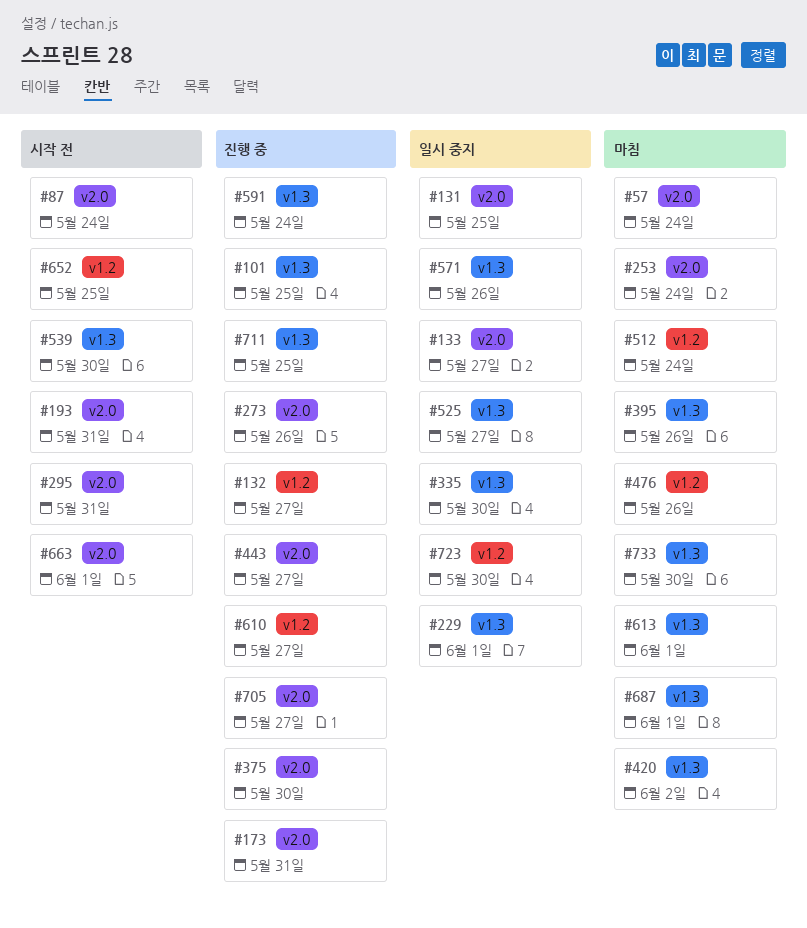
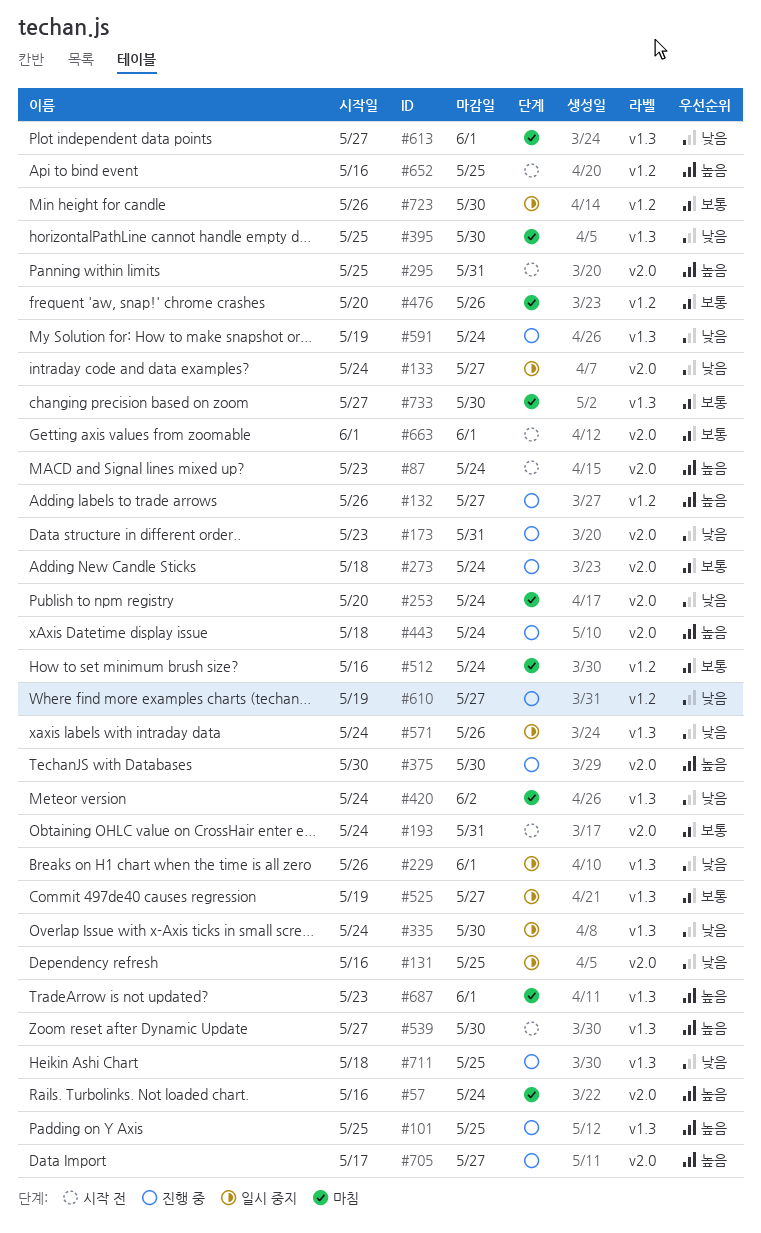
#273, due: May 26 -> May 24
#395, due: May 26 -> May 30
#443, due: May 27 -> May 24

